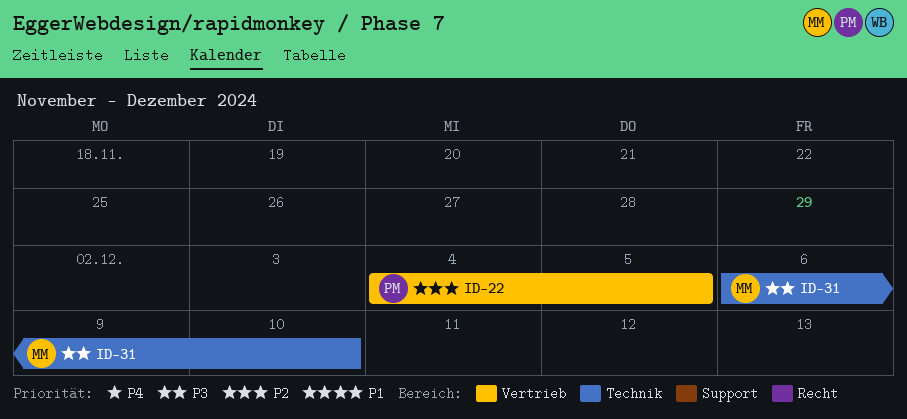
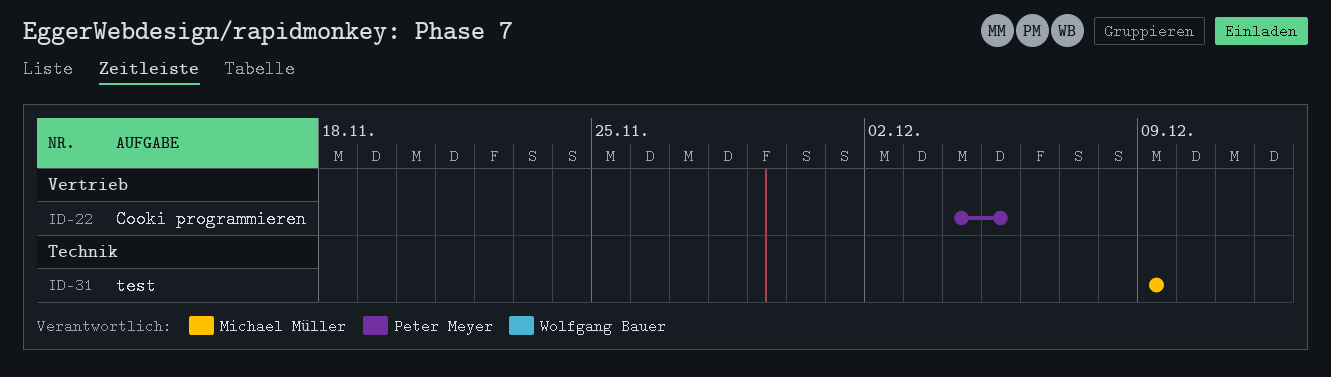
ID-31, start: Dec 6 -> Dec 9
ID-31, due: Dec 10 -> Dec 9

